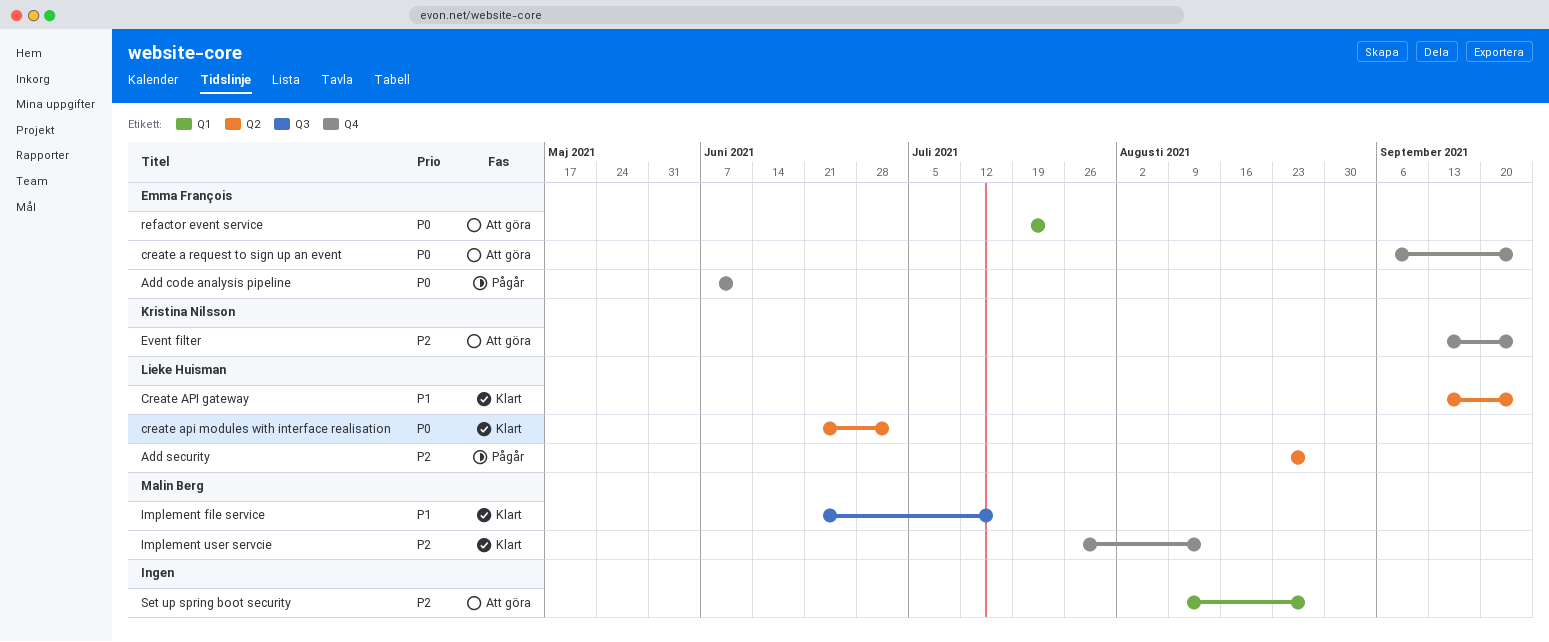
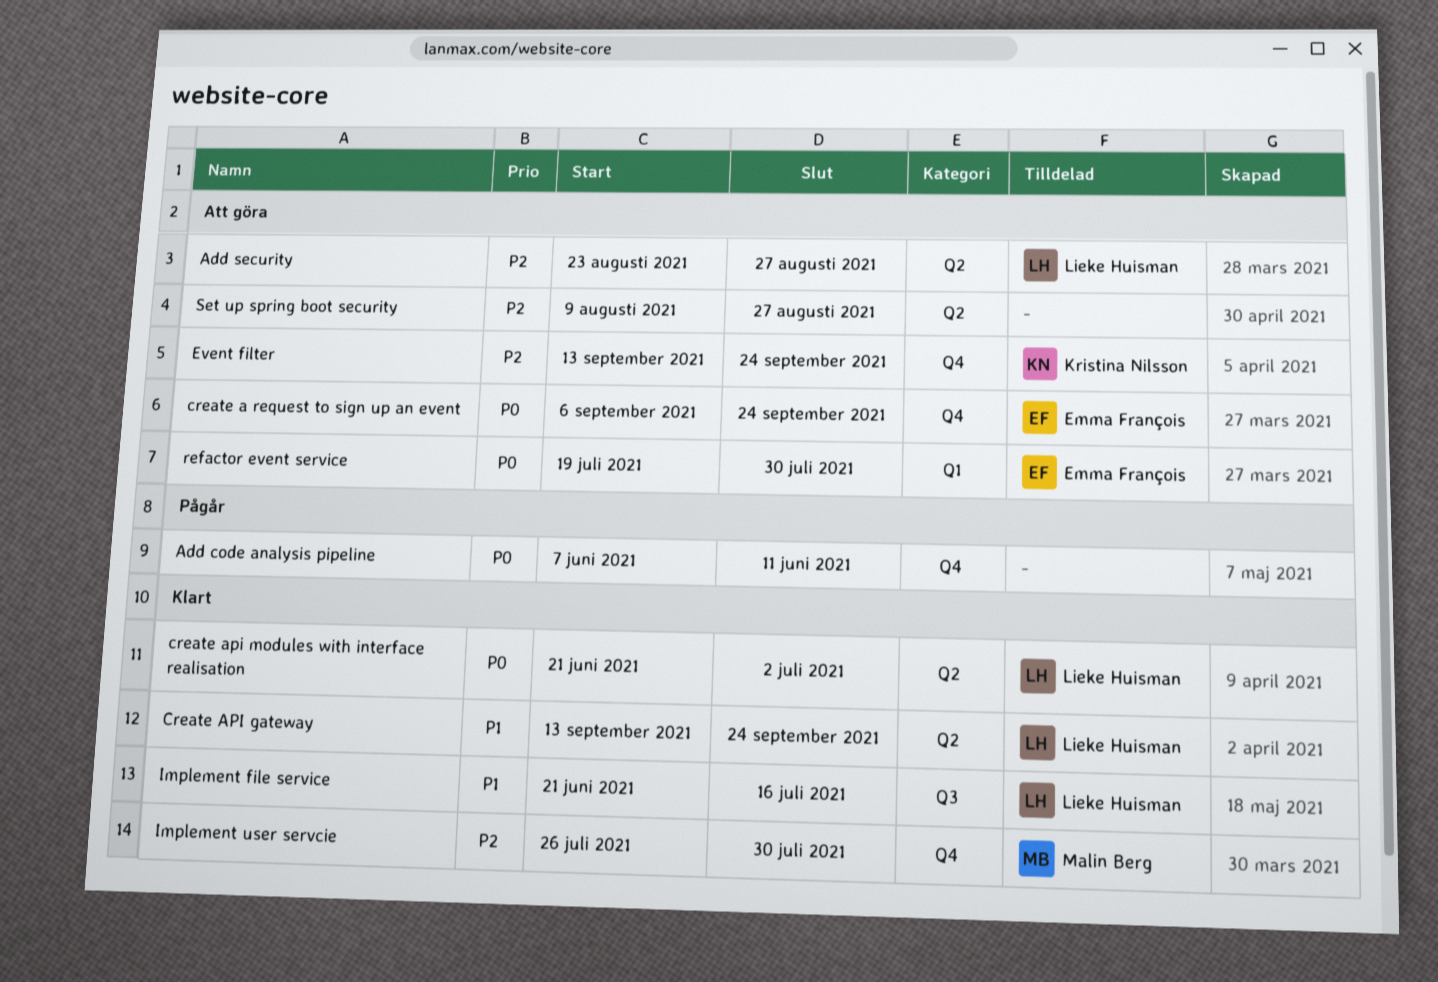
Add code analysis pipeline, owner: Emma François -> none
Add security, status: Pågår -> Att göra
Implement file service, owner: Malin Berg -> Lieke Huisman
Implement user servcie, due: Aug 13 -> Jul 30
refactor event service, due: Jul 23 -> Jul 30
Set up spring boot security, label: Q1 -> Q2

